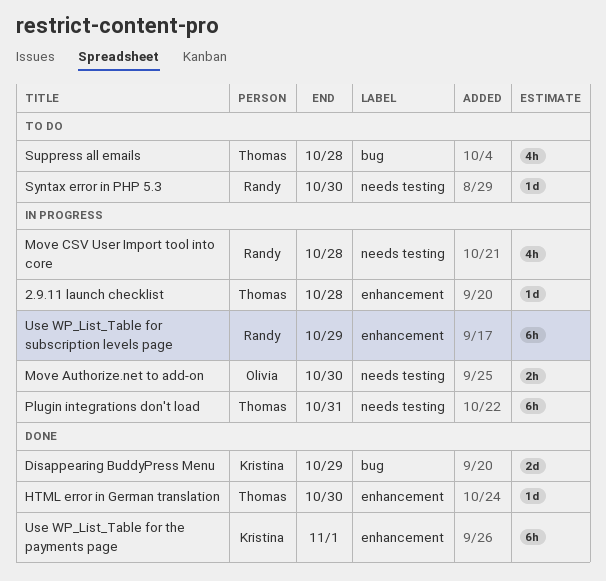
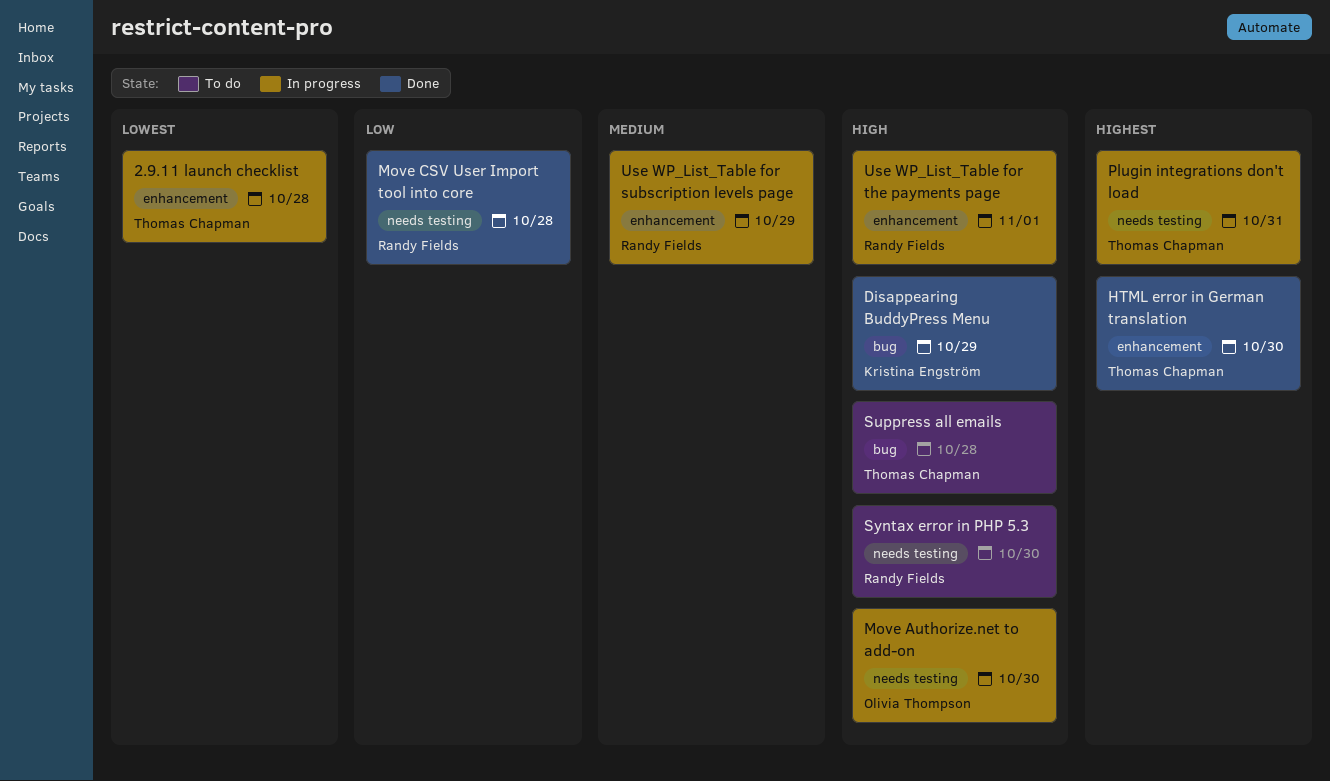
Move CSV User Import tool into core, status: In progress -> Done
Use WP_List_Table for the payments page, status: Done -> In progress
Use WP_List_Table for the payments page, owner: Kristina Engström -> Randy Fields

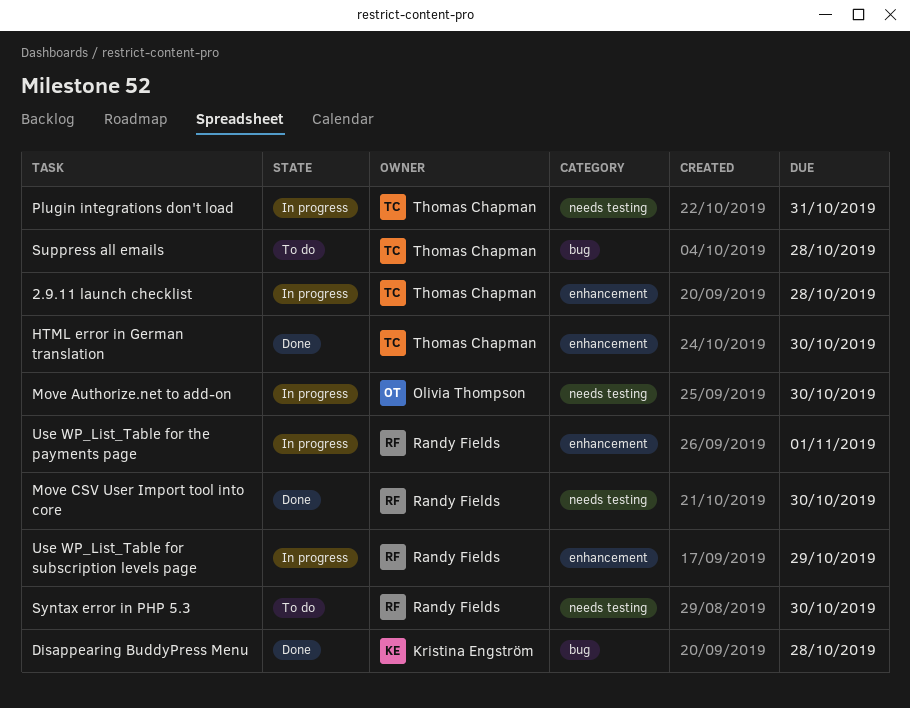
Disappearing BuddyPress Menu, due: Oct 29 -> Oct 28
Move CSV User Import tool into core, due: Oct 28 -> Oct 30

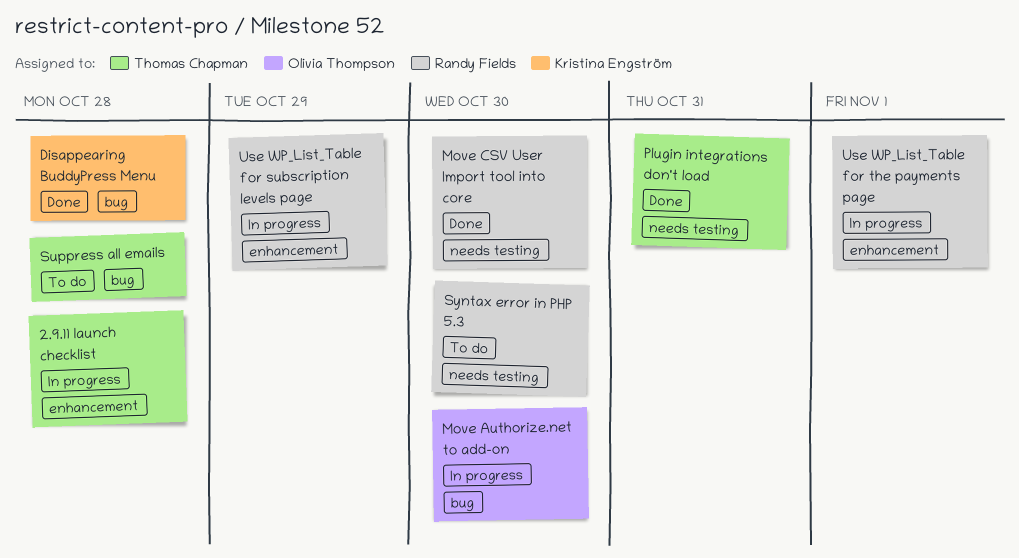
HTML error in German translation: present -> none
Move Authorize.net to add-on, label: needs testing -> bug
Plugin integrations don't load, status: In progress -> Done

